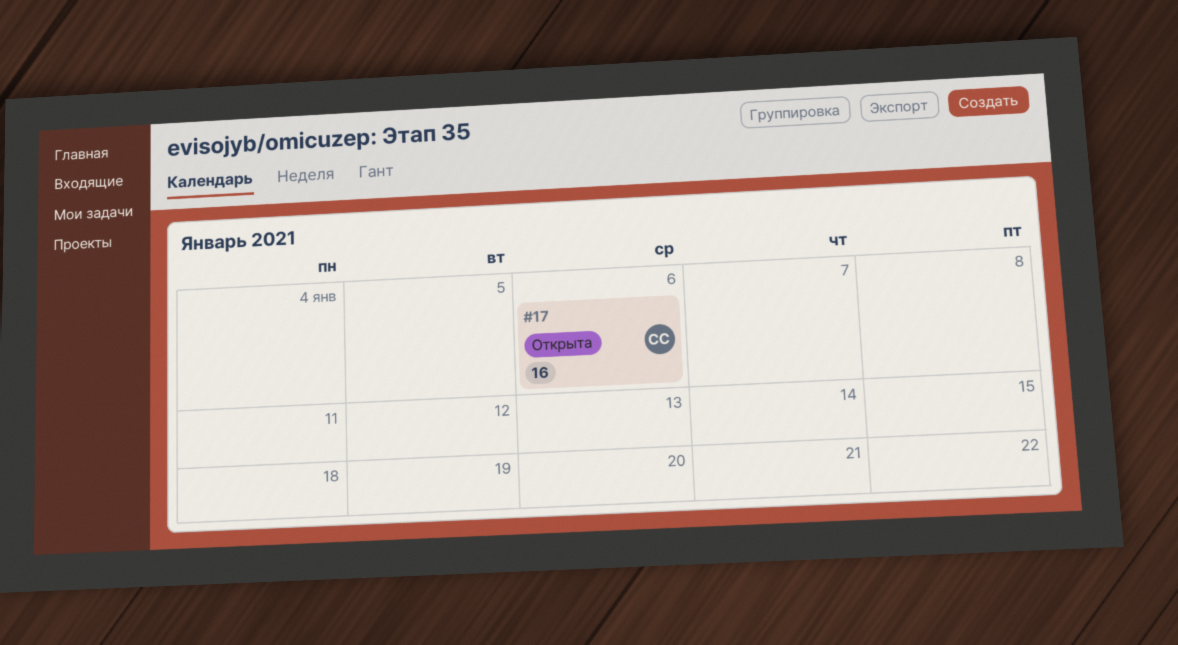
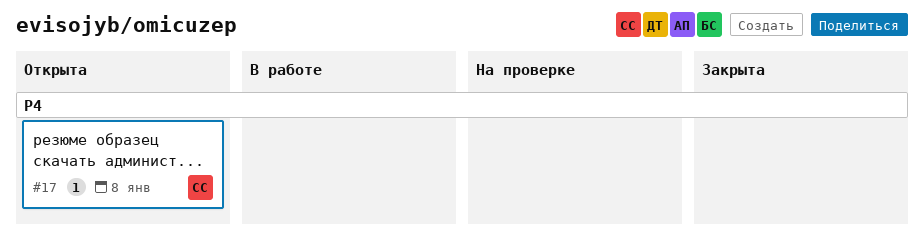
#17, estimate: 16 -> 1
#17, due: Jan 6 -> Jan 8

